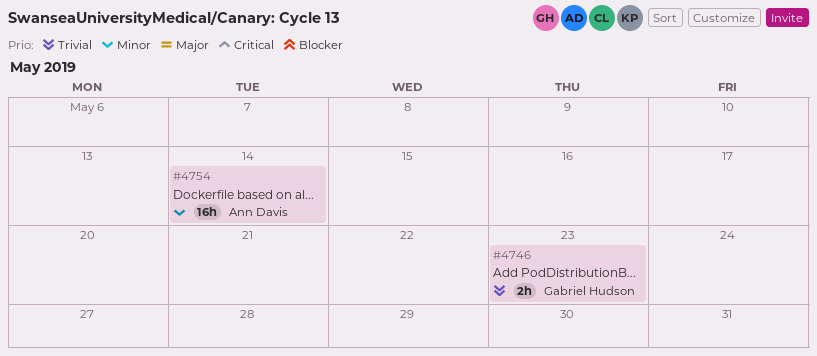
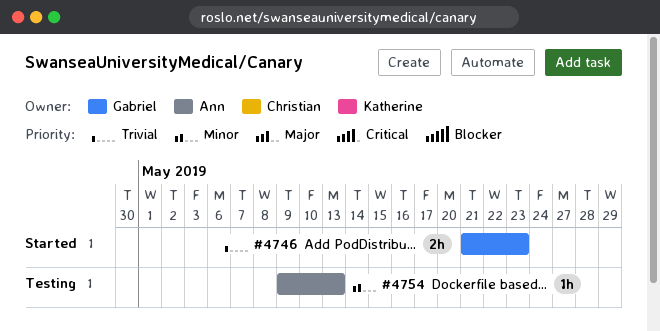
#4754, estimate: 16h -> 1h
#4754, due: May 14 -> May 13

